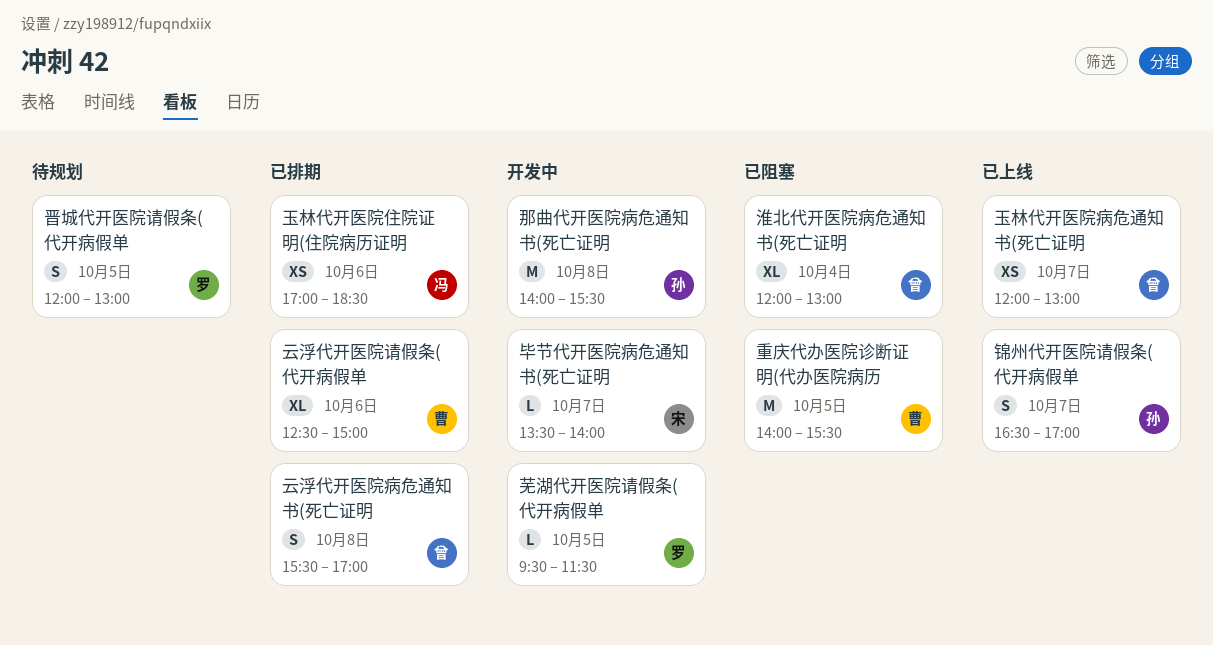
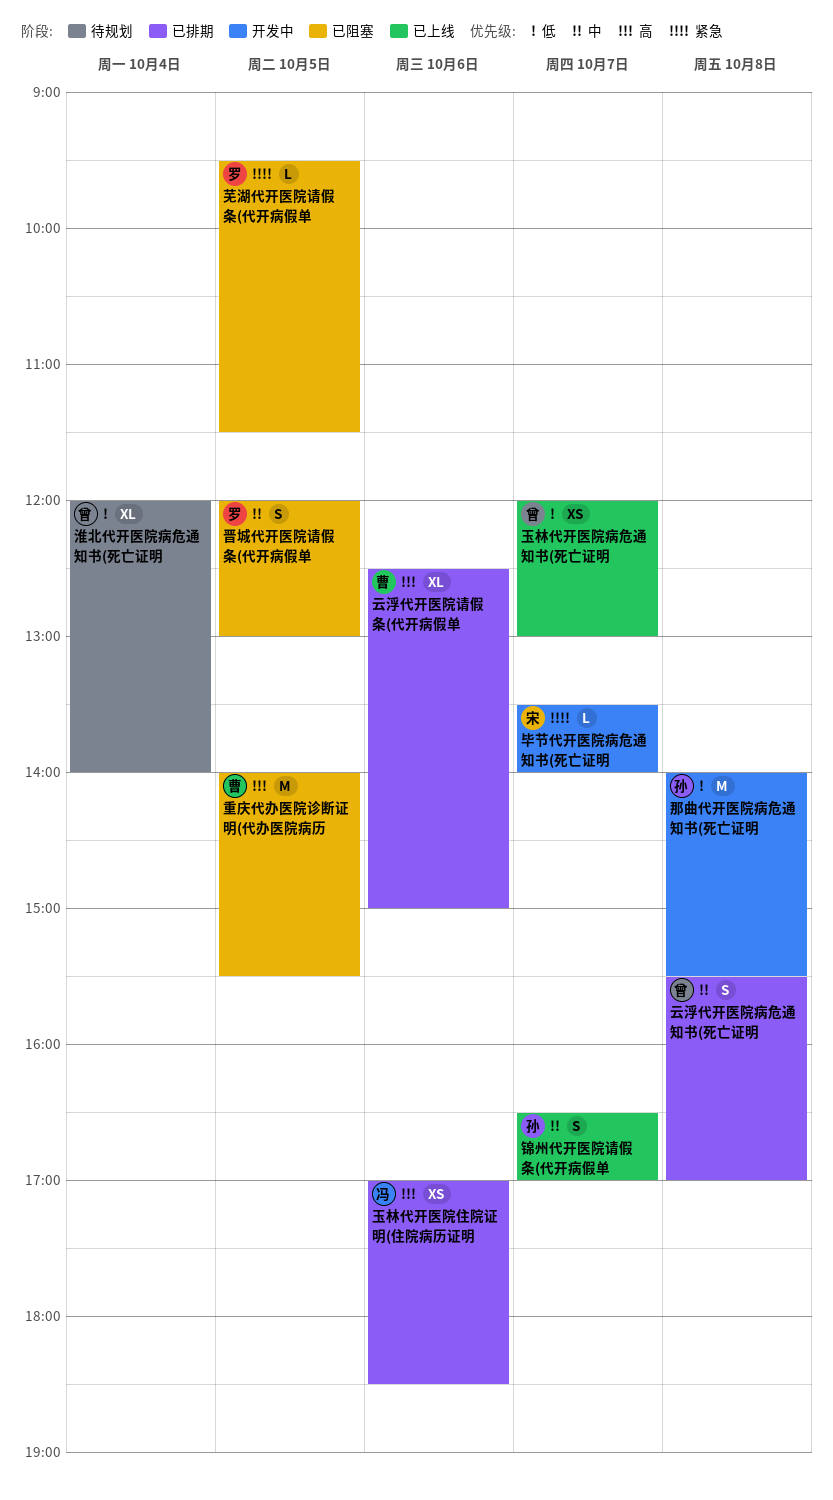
晋城代开医院请假条(代开病假单, status: 待规划 -> 已阻塞
淮北代开医院病危通知书(死亡证明, status: 已阻塞 -> 待规划
淮北代开医院病危通知书(死亡证明, ends: 13:00 -> 14:00
芜湖代开医院请假条(代开病假单, status: 开发中 -> 已阻塞

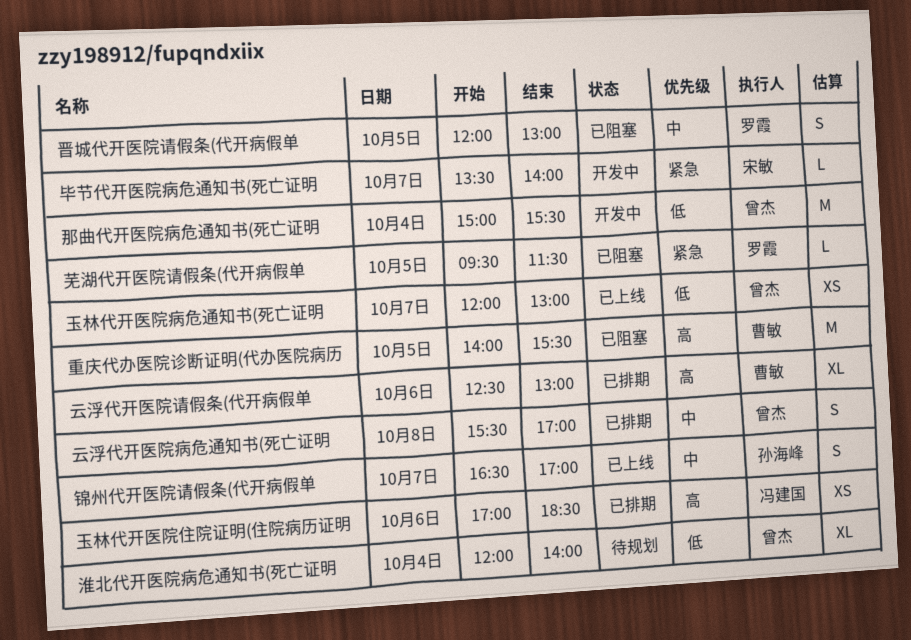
云浮代开医院请假条(代开病假单, ends: 15:00 -> 13:00
那曲代开医院病危通知书(死亡证明, owner: 孙海峰 -> 曾杰
那曲代开医院病危通知书(死亡证明, day: Oct 8 -> Oct 4
那曲代开医院病危通知书(死亡证明, begins: 14:00 -> 15:00

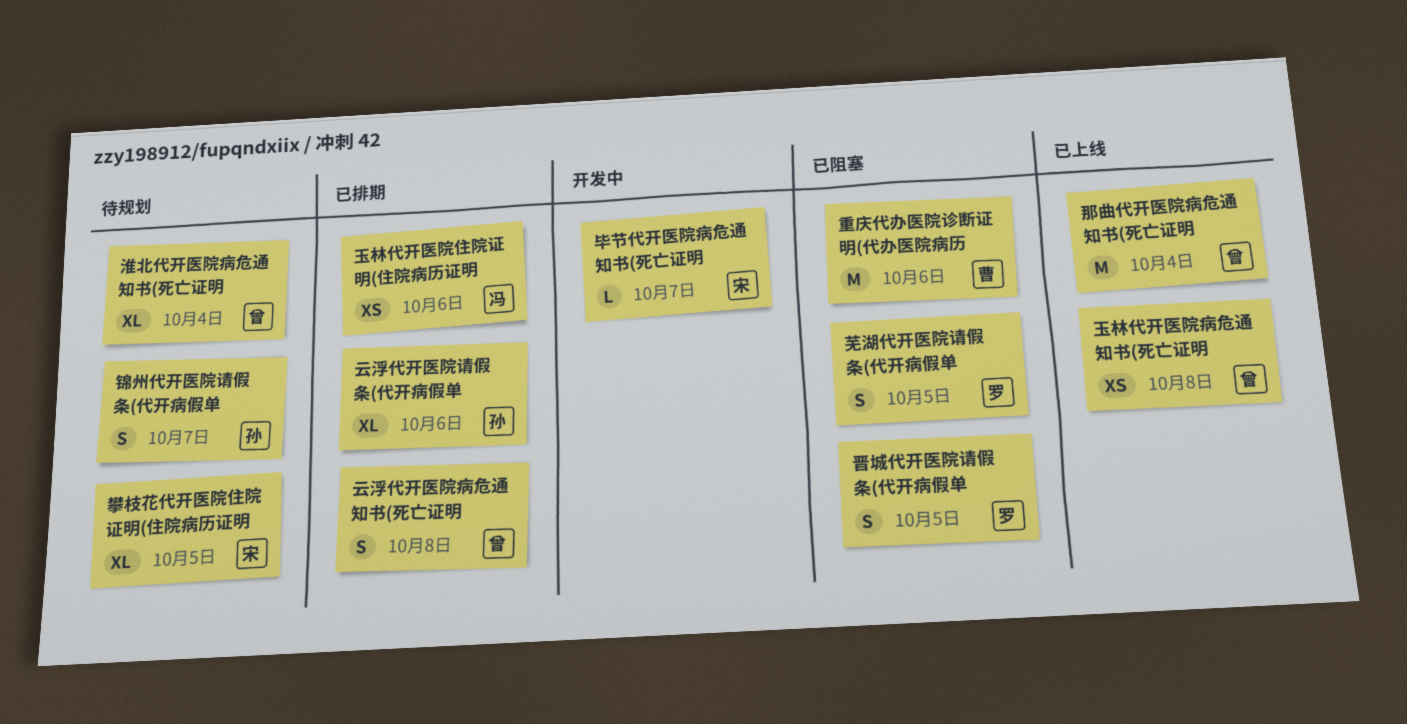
云浮代开医院请假条(代开病假单, owner: 曹敏 -> 孙海峰
攀枝花代开医院住院证明(住院病历证明: none -> present
玉林代开医院病危通知书(死亡证明, day: Oct 7 -> Oct 8
芜湖代开医院请假条(代开病假单, estimate: L -> S
那曲代开医院病危通知书(死亡证明, status: 开发中 -> 已上线
重庆代办医院诊断证明(代办医院病历, day: Oct 5 -> Oct 6
锦州代开医院请假条(代开病假单, status: 已上线 -> 待规划

